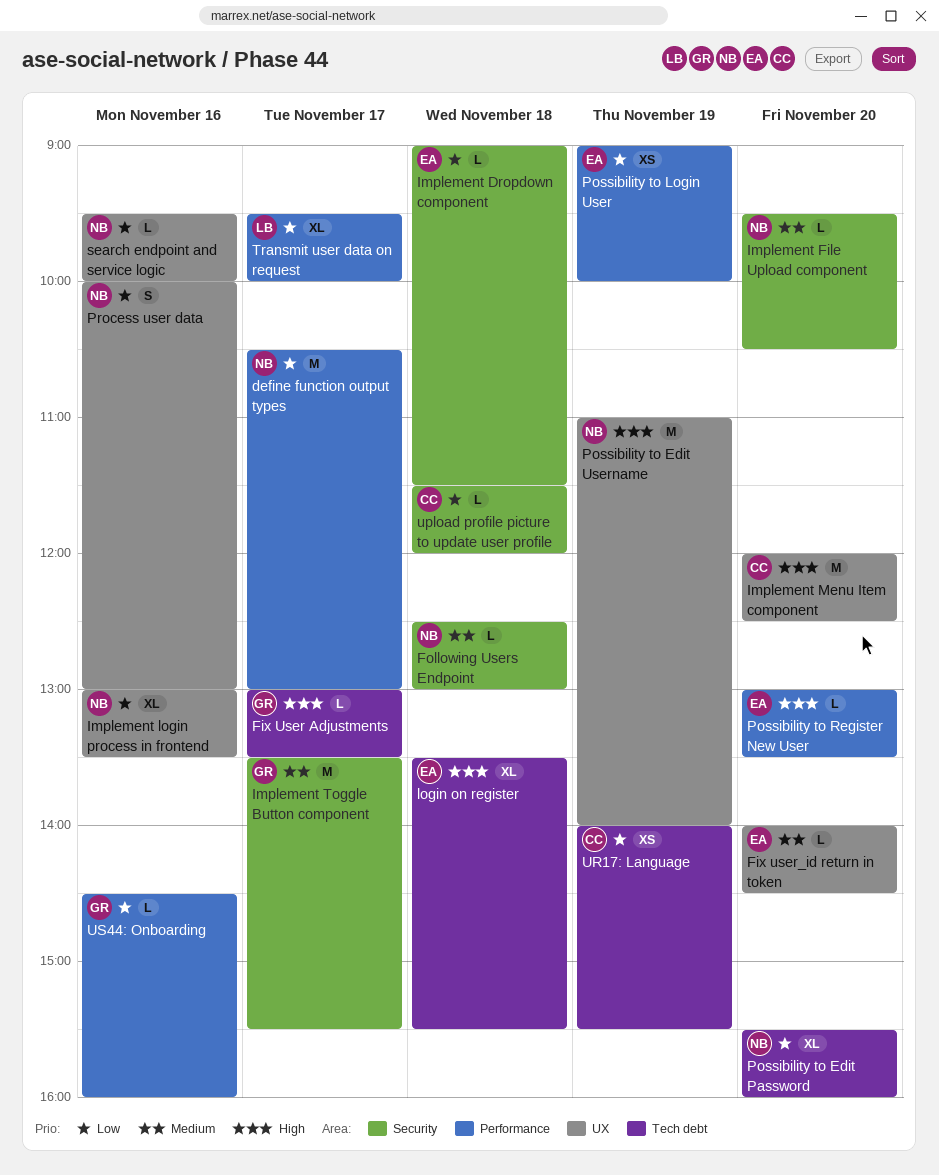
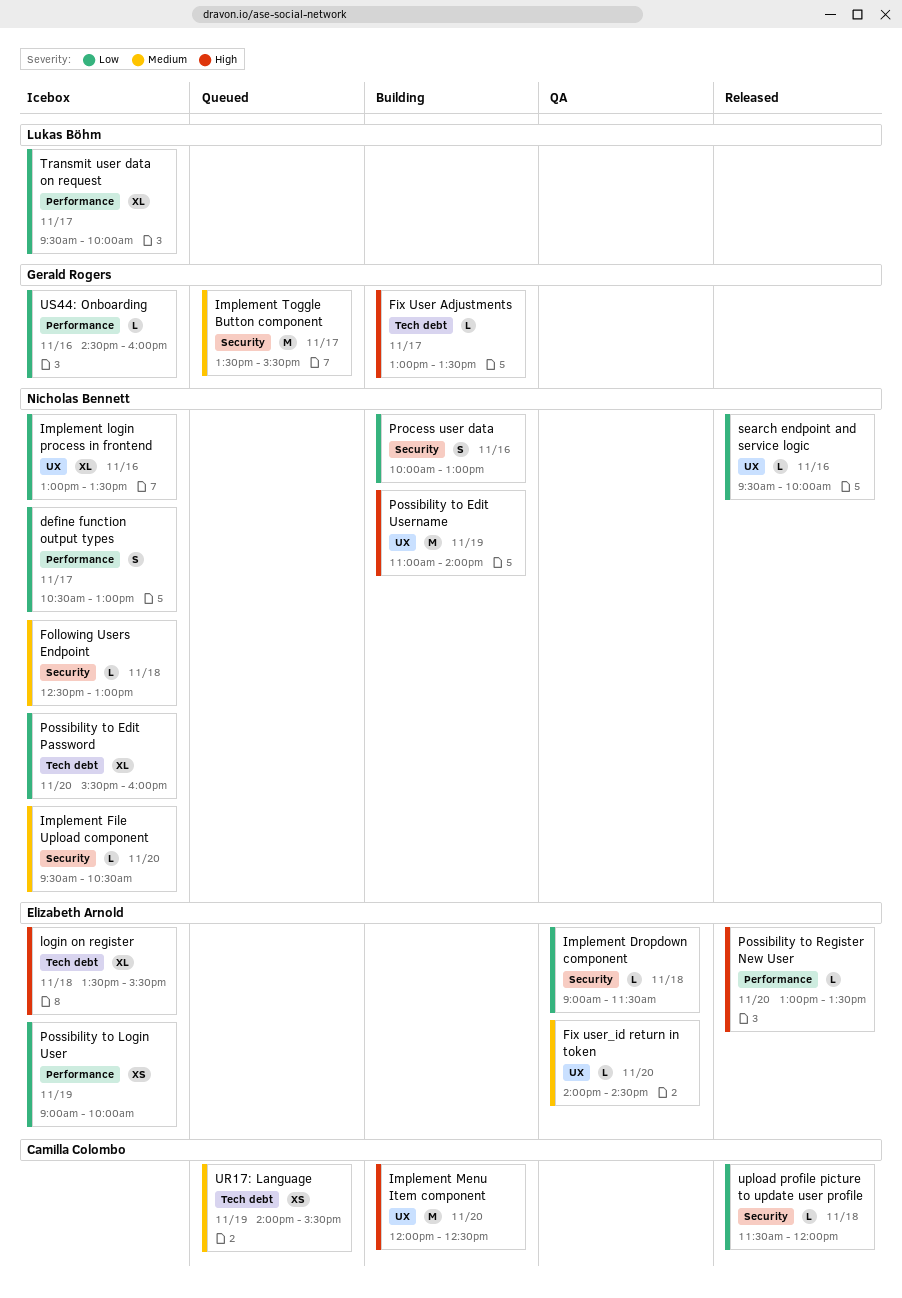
define function output types, estimate: M -> S
Process user data, label: UX -> Security
UR17: Language, priority: Low -> Medium

